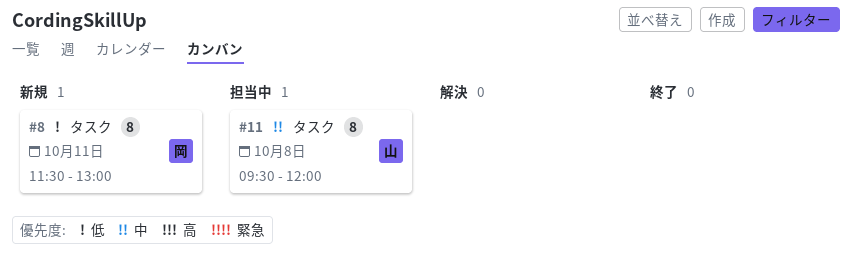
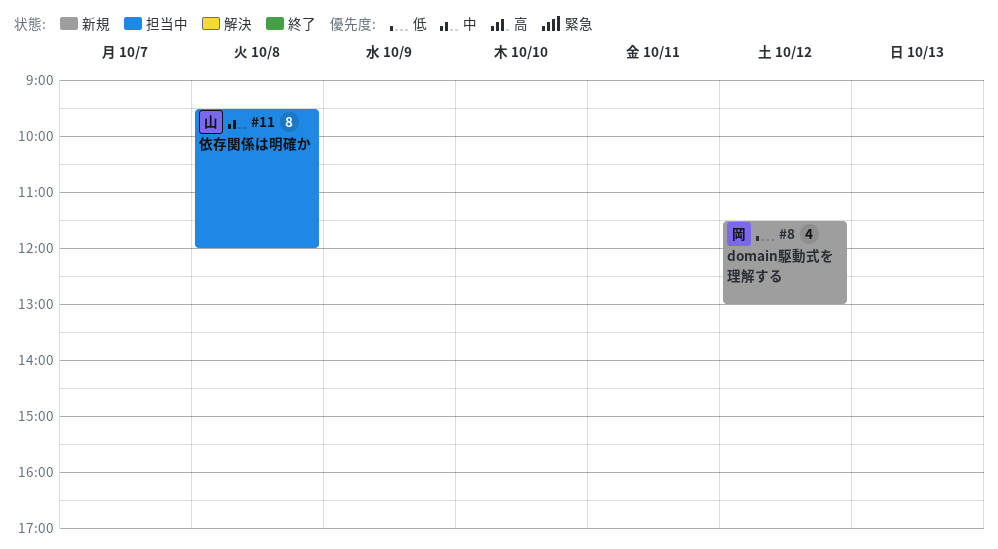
#8, estimate: 8 -> 4
#8, day: Oct 11 -> Oct 12

